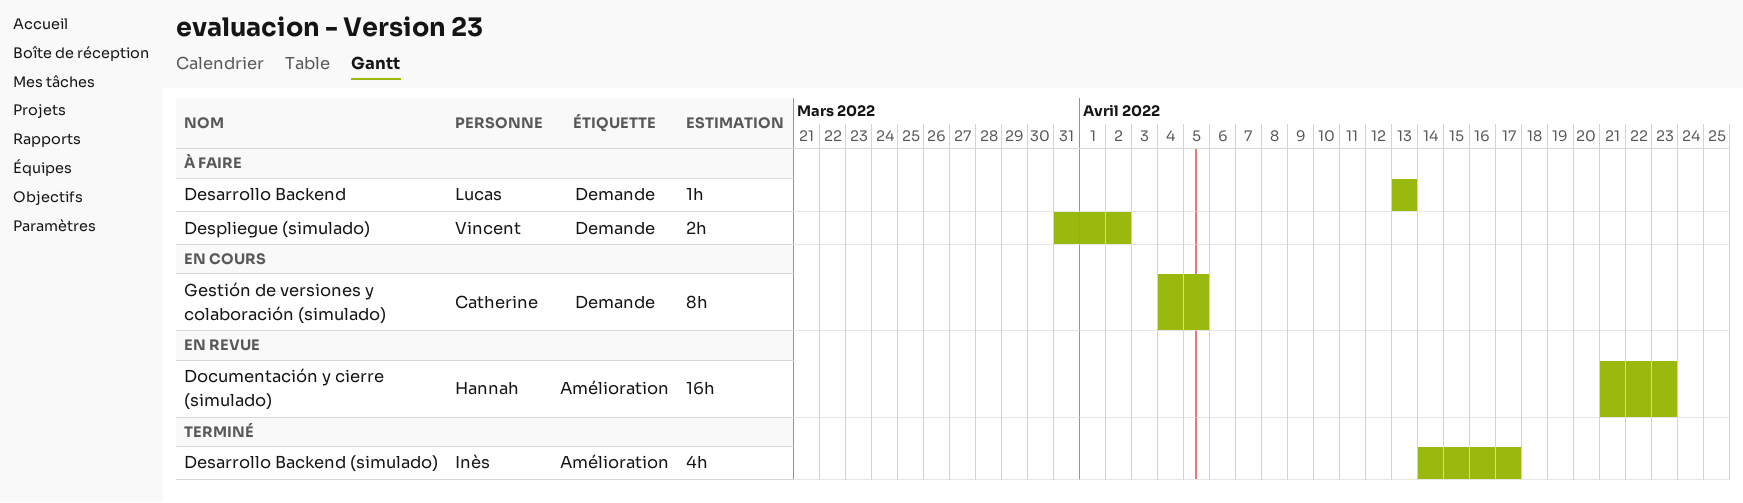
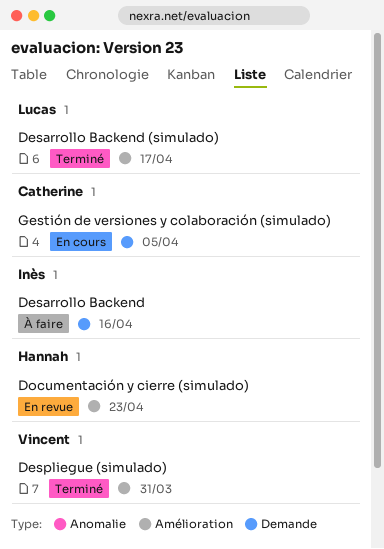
Desarrollo Backend, owner: Lucas -> Inès
Desarrollo Backend, due: Apr 13 -> Apr 16
Desarrollo Backend (simulado), owner: Inès -> Lucas
Despliegue (simulado), status: À faire -> Terminé
Despliegue (simulado), label: Demande -> Amélioration
Despliegue (simulado), due: Apr 2 -> Mar 31

